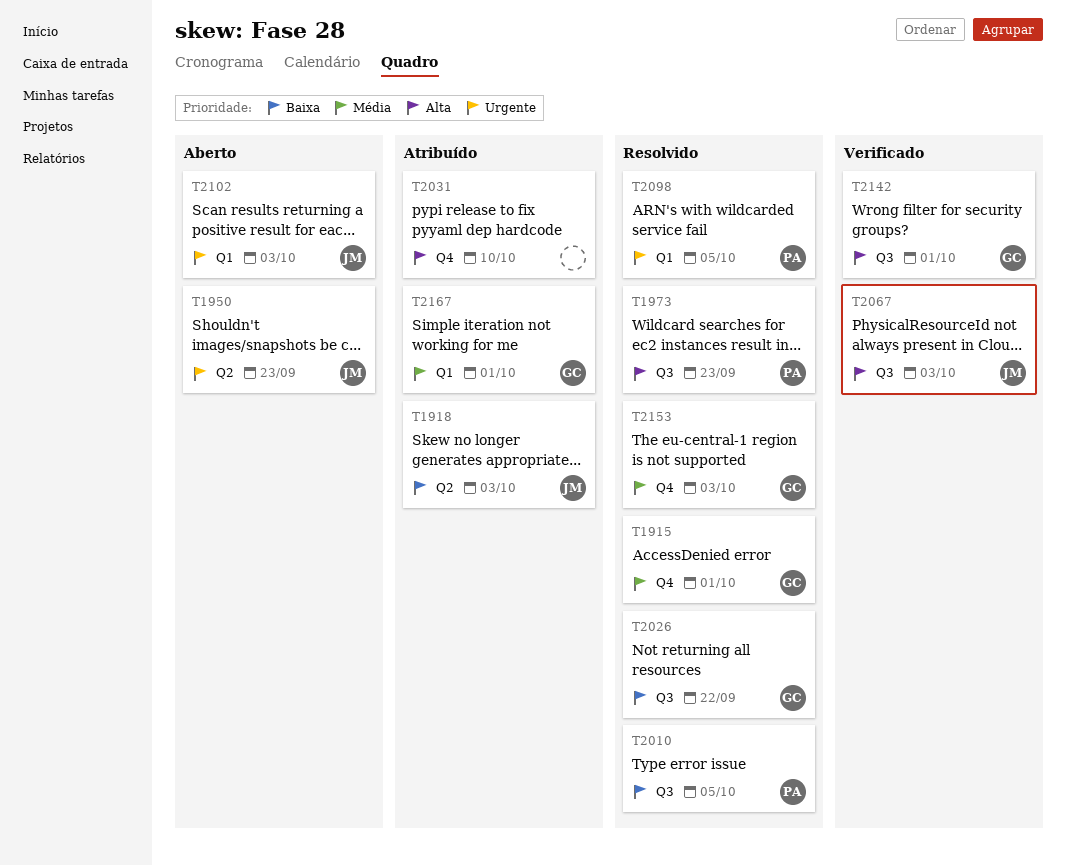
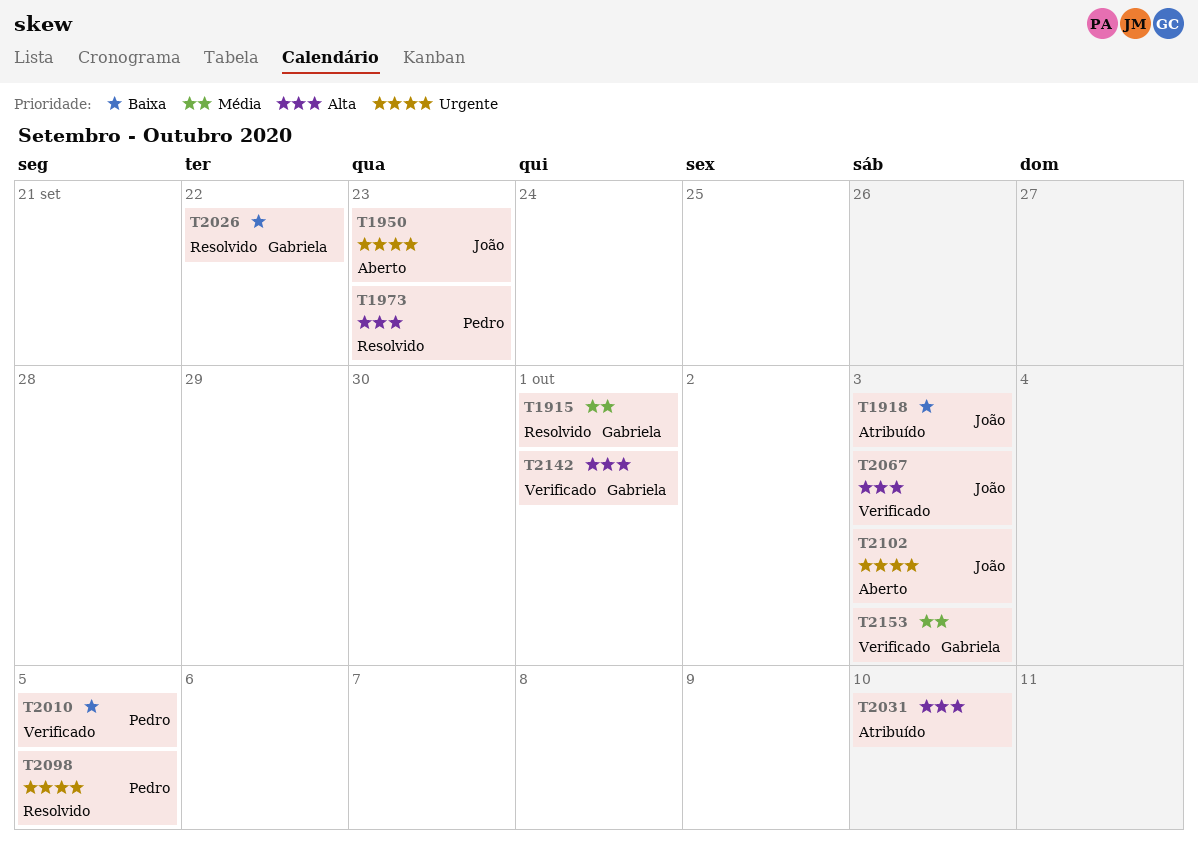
T2010, status: Resolvido -> Verificado
T2153, status: Resolvido -> Verificado
T2167: present -> none

